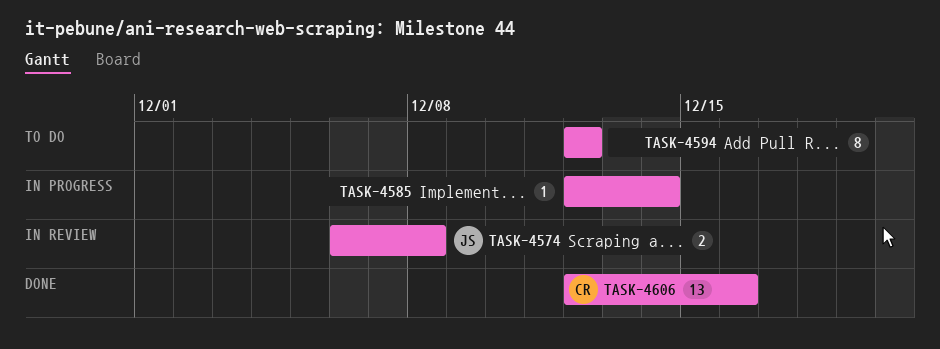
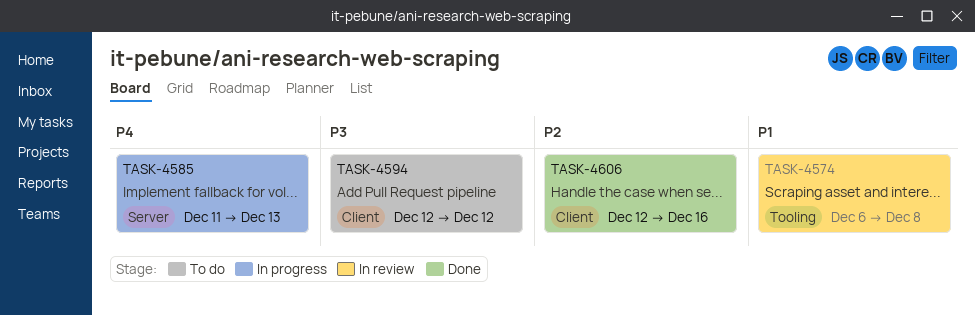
TASK-4585, start: Dec 12 -> Dec 11
TASK-4585, due: Dec 14 -> Dec 13

